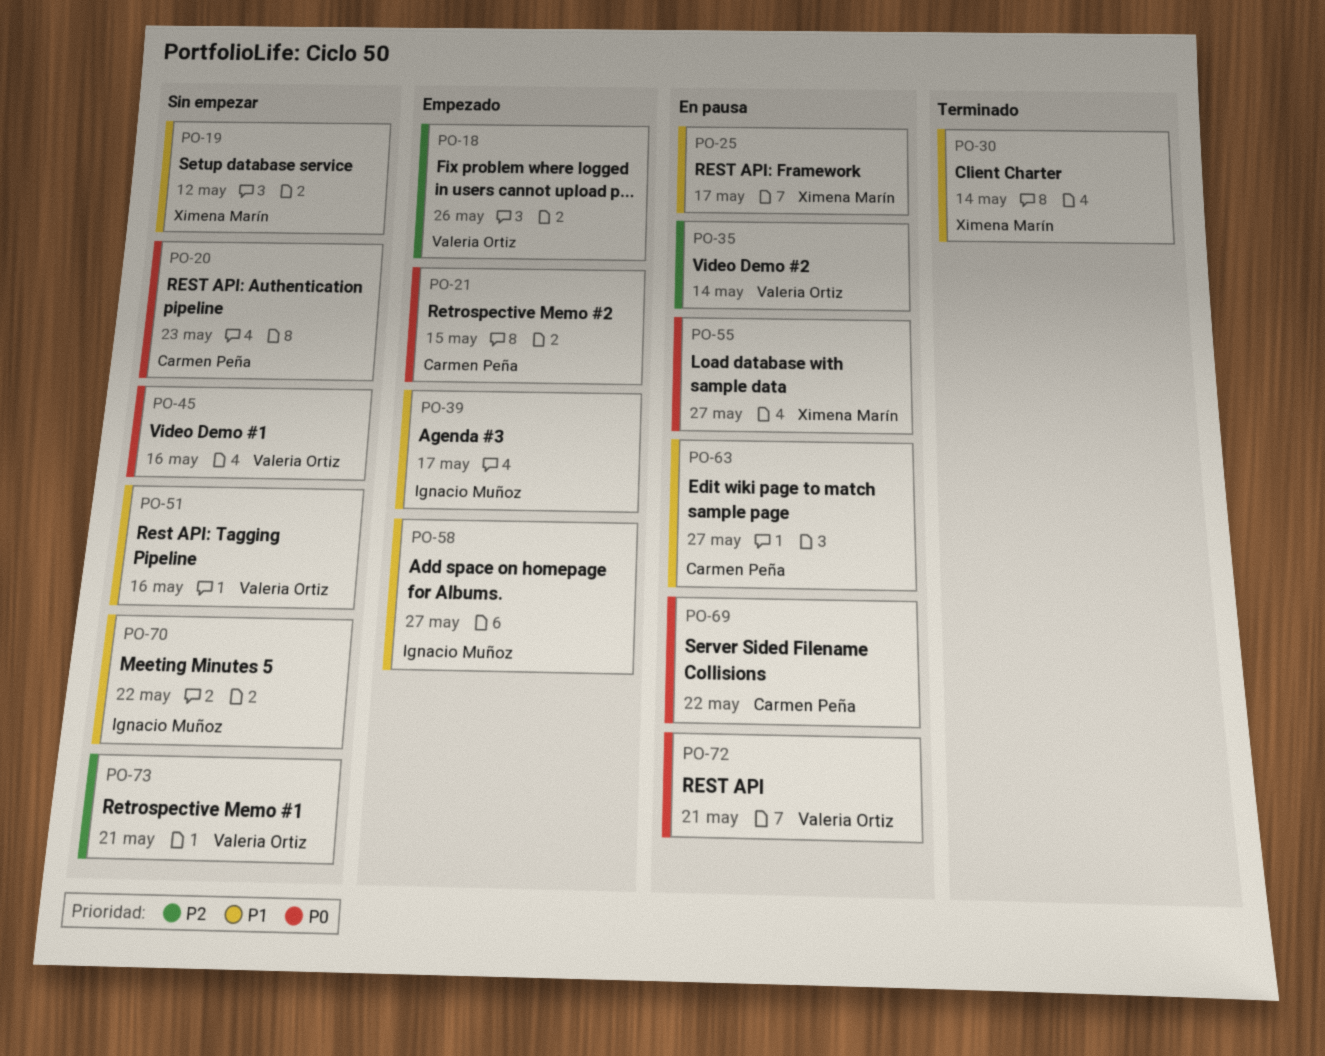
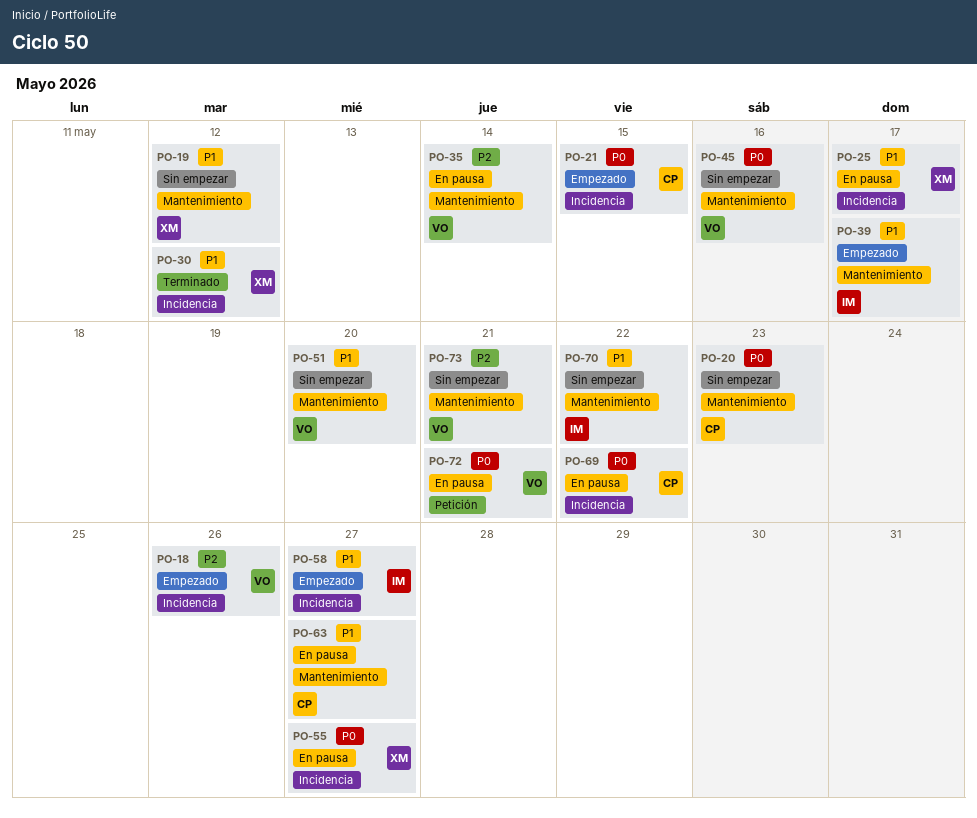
PO-30, due: May 14 -> May 12
PO-51, due: May 16 -> May 20

